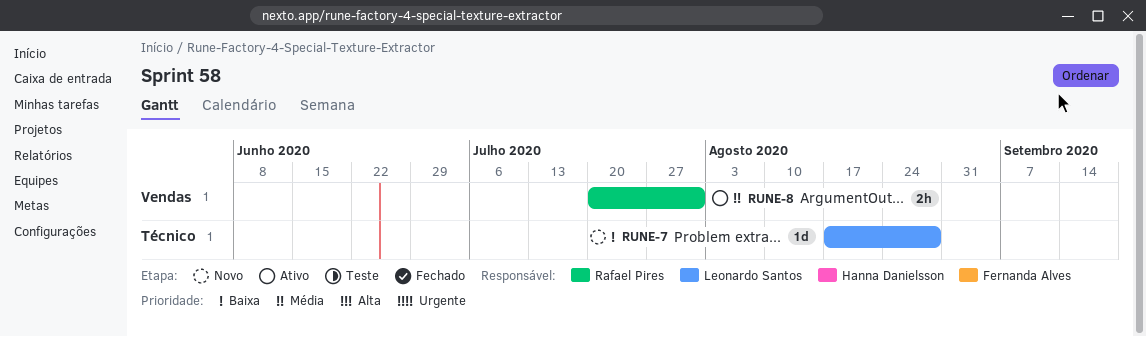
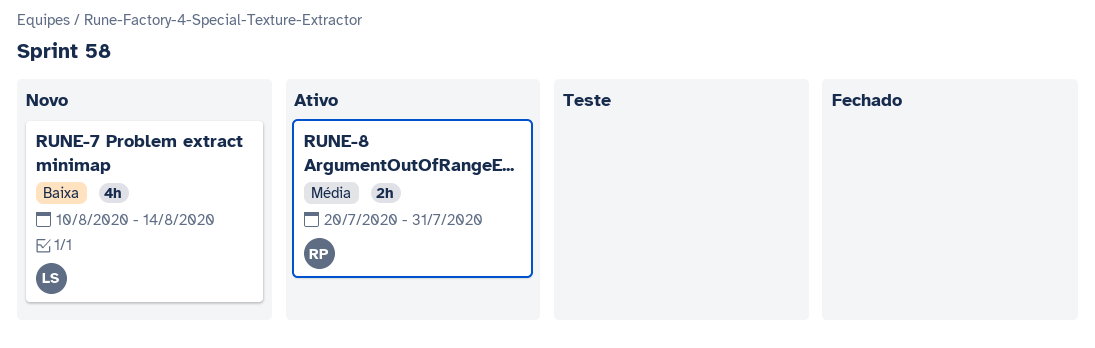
RUNE-7, estimate: 1d -> 4h
RUNE-7, start: Aug 17 -> Aug 10
RUNE-7, due: Aug 28 -> Aug 14

